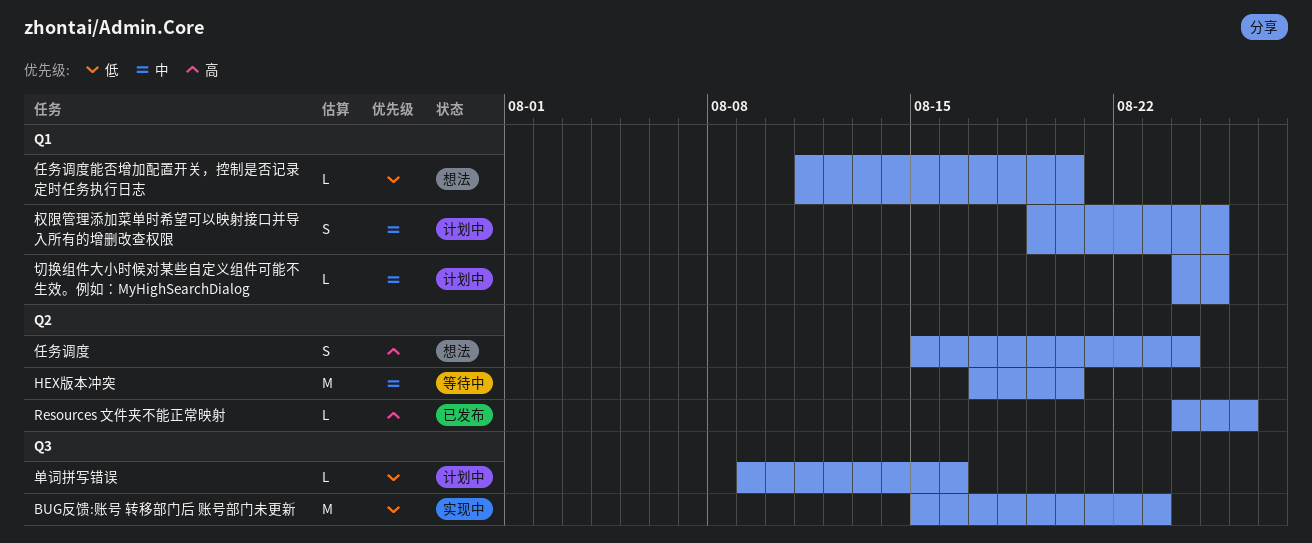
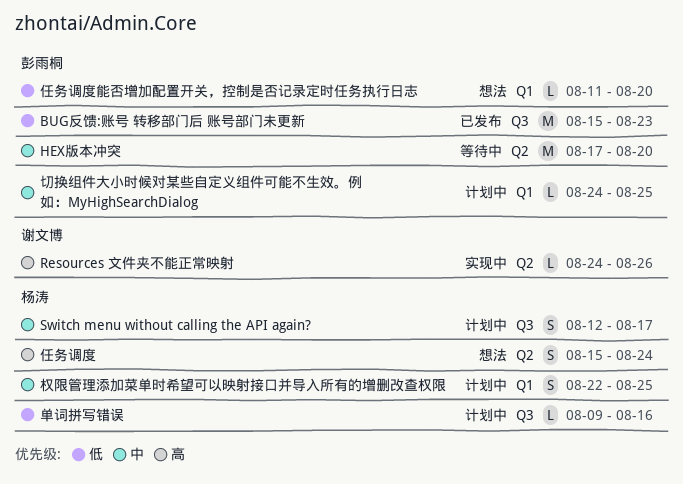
BUG反馈:账号 转移部门后 账号部门未更新, status: 实现中 -> 已发布
Resources 文件夹不能正常映射, status: 已发布 -> 实现中
Switch menu without calling the API again?: none -> present
权限管理添加菜单时希望可以映射接口并导入所有的增删改查权限, start: Aug 19 -> Aug 22

